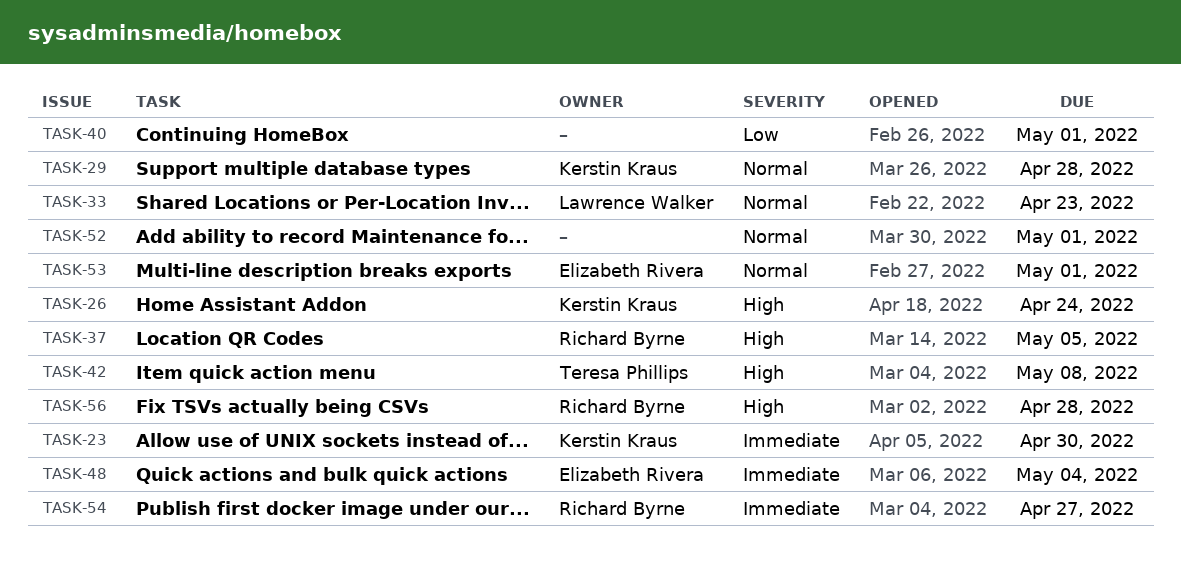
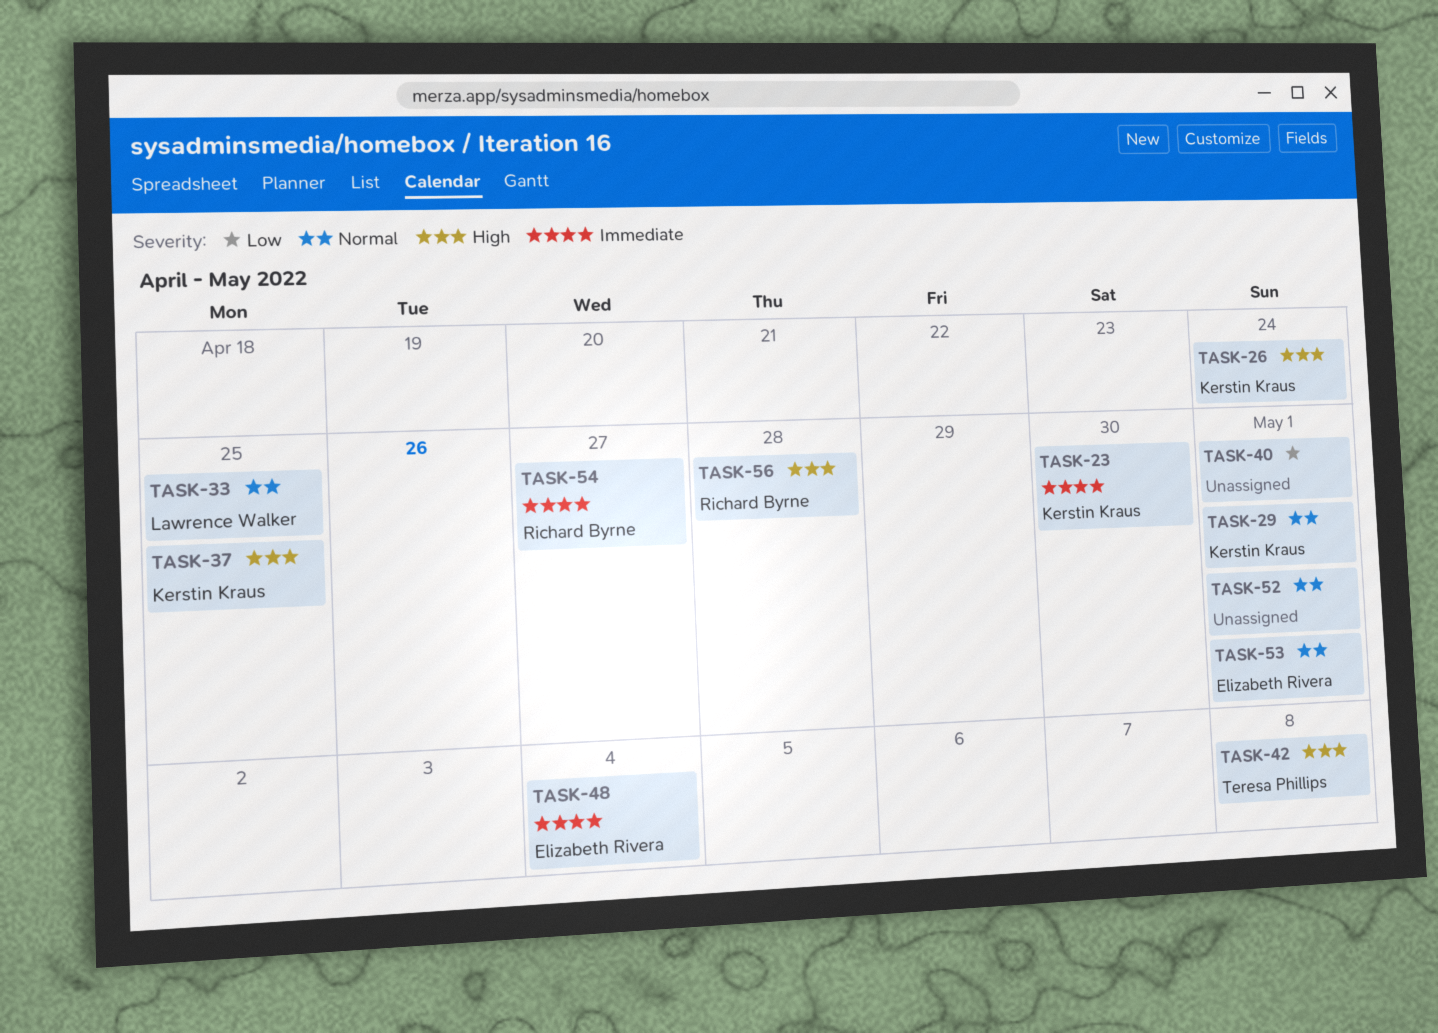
TASK-29, due: Apr 28 -> May 1
TASK-33, due: Apr 23 -> Apr 25
TASK-37, owner: Richard Byrne -> Kerstin Kraus
TASK-37, due: May 5 -> Apr 25

